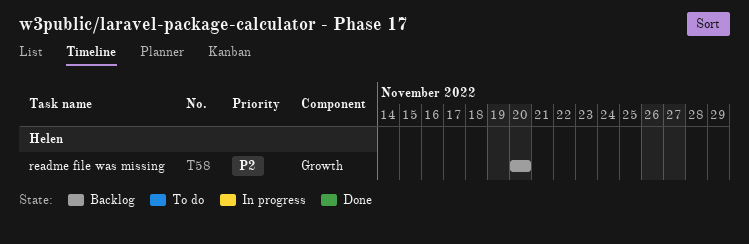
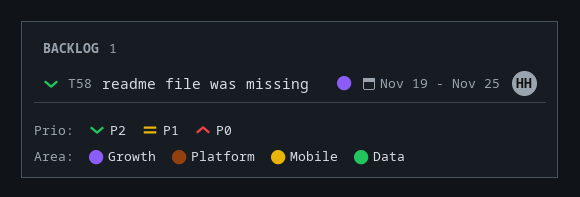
T58, start: Nov 20 -> Nov 19
T58, due: Nov 20 -> Nov 25

